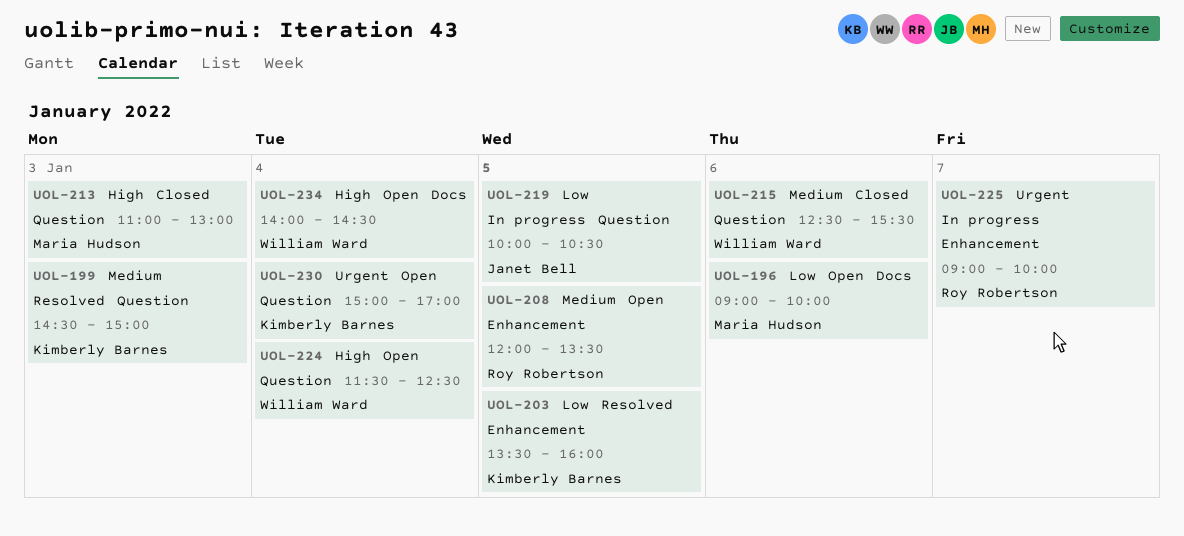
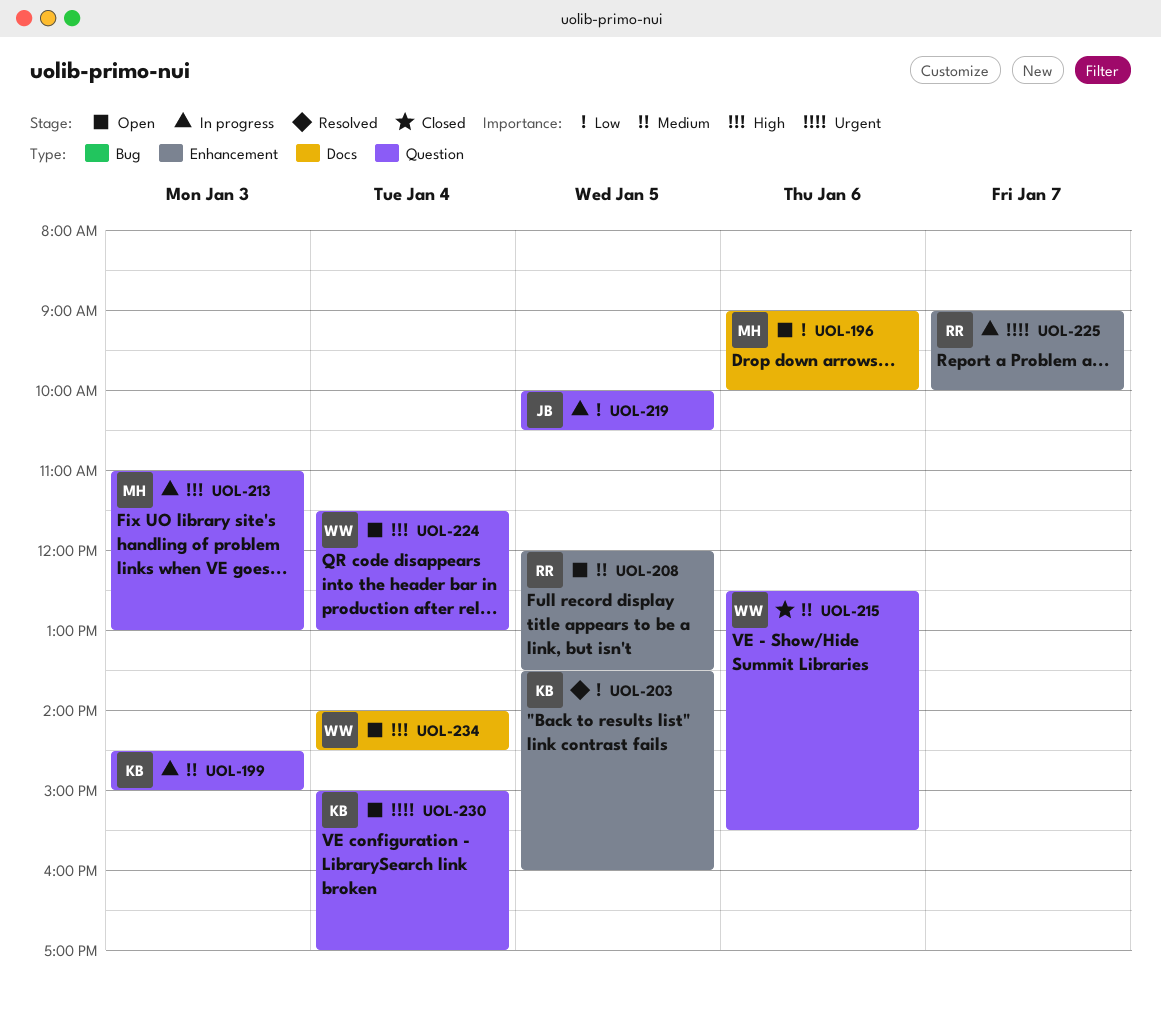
UOL-199, status: Resolved -> In progress
UOL-213, status: Closed -> In progress
UOL-224, ends: 12:30 -> 13:00

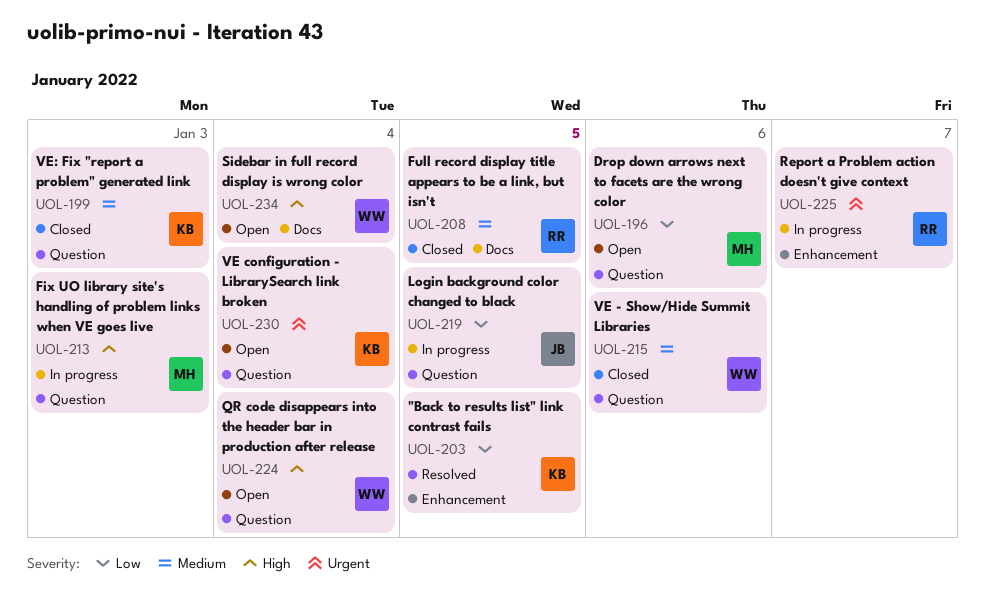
UOL-196, label: Docs -> Question
UOL-199, status: In progress -> Closed
UOL-208, status: Open -> Closed
UOL-208, label: Enhancement -> Docs

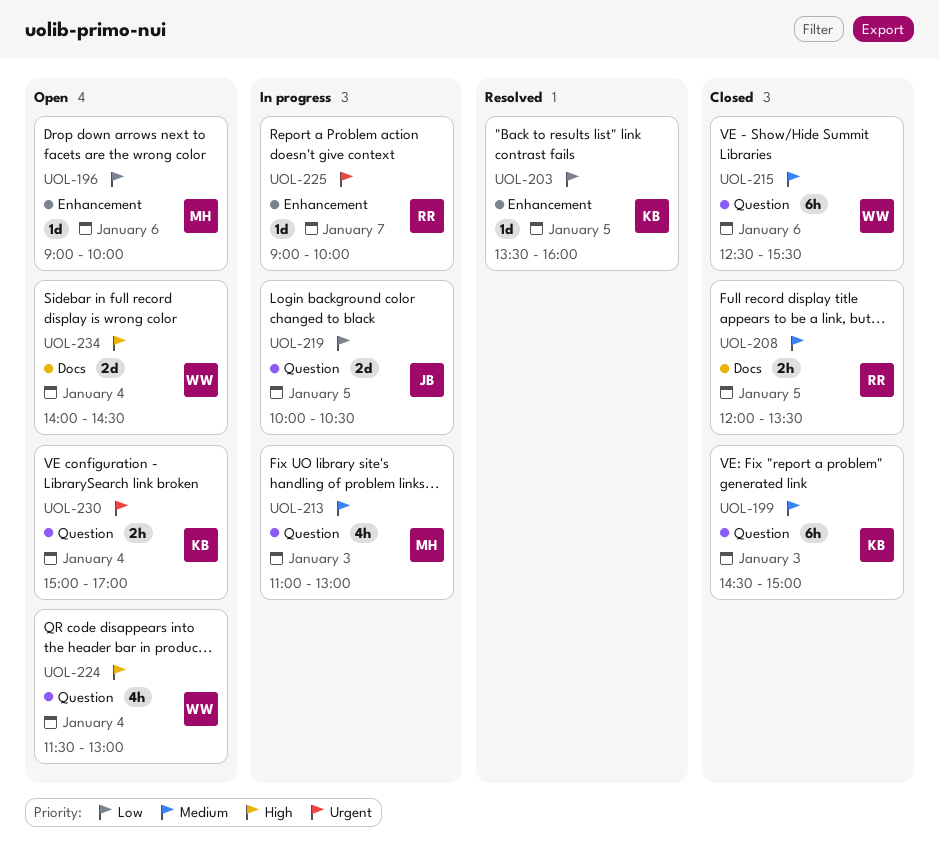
UOL-196, label: Question -> Enhancement
UOL-213, priority: High -> Medium

